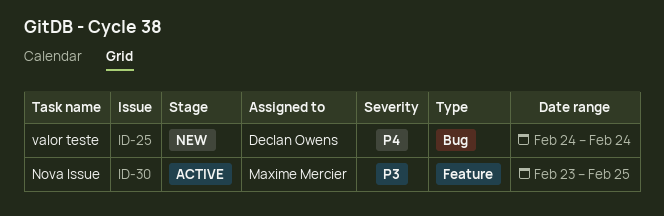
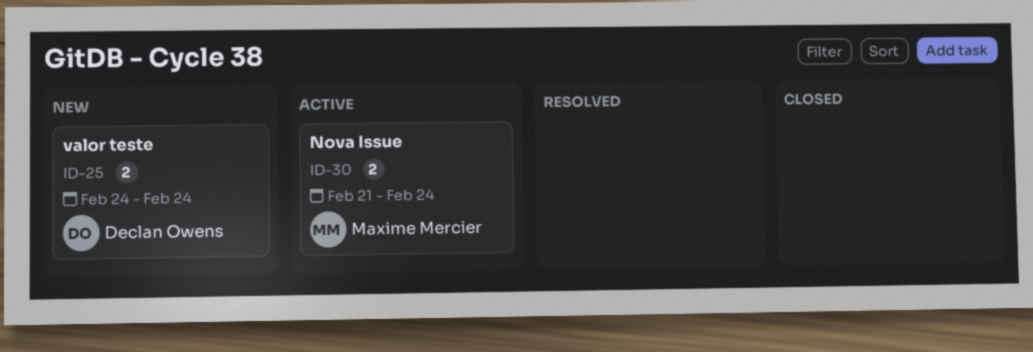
ID-30, start: Feb 23 -> Feb 21
ID-30, due: Feb 25 -> Feb 24

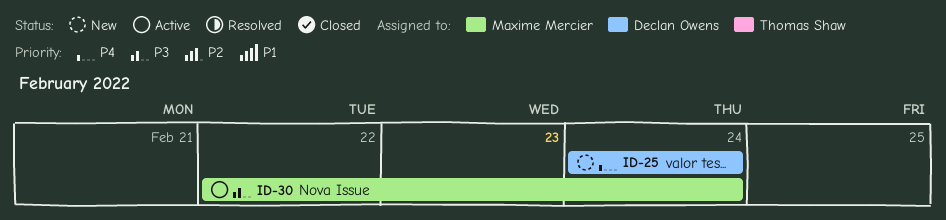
ID-30, start: Feb 21 -> Feb 22

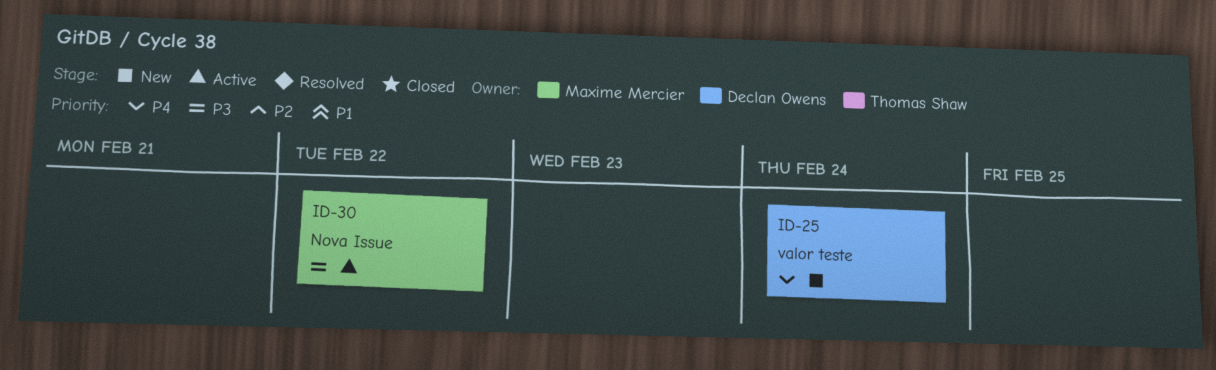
ID-30, due: Feb 24 -> Feb 22

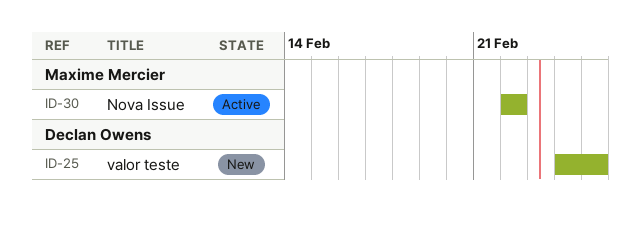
ID-25, due: Feb 24 -> Feb 25

